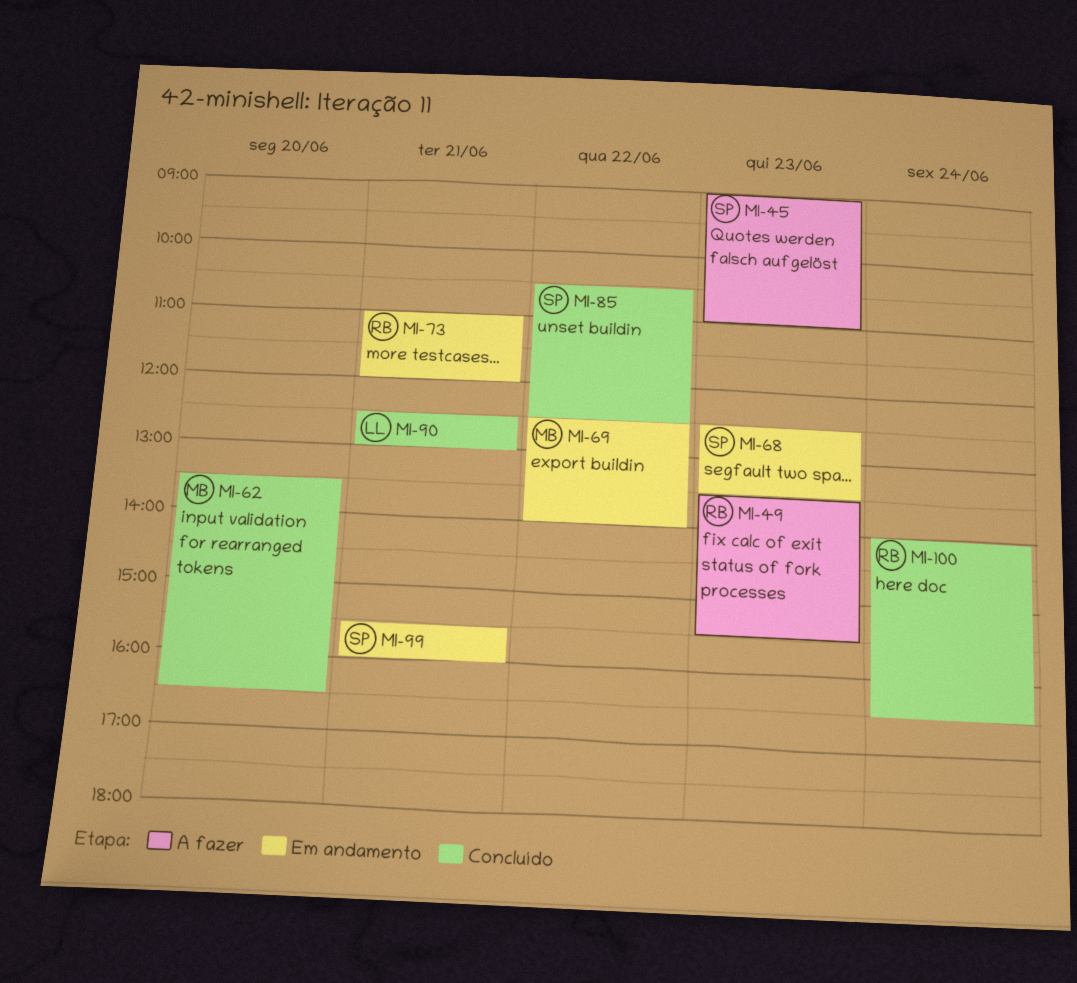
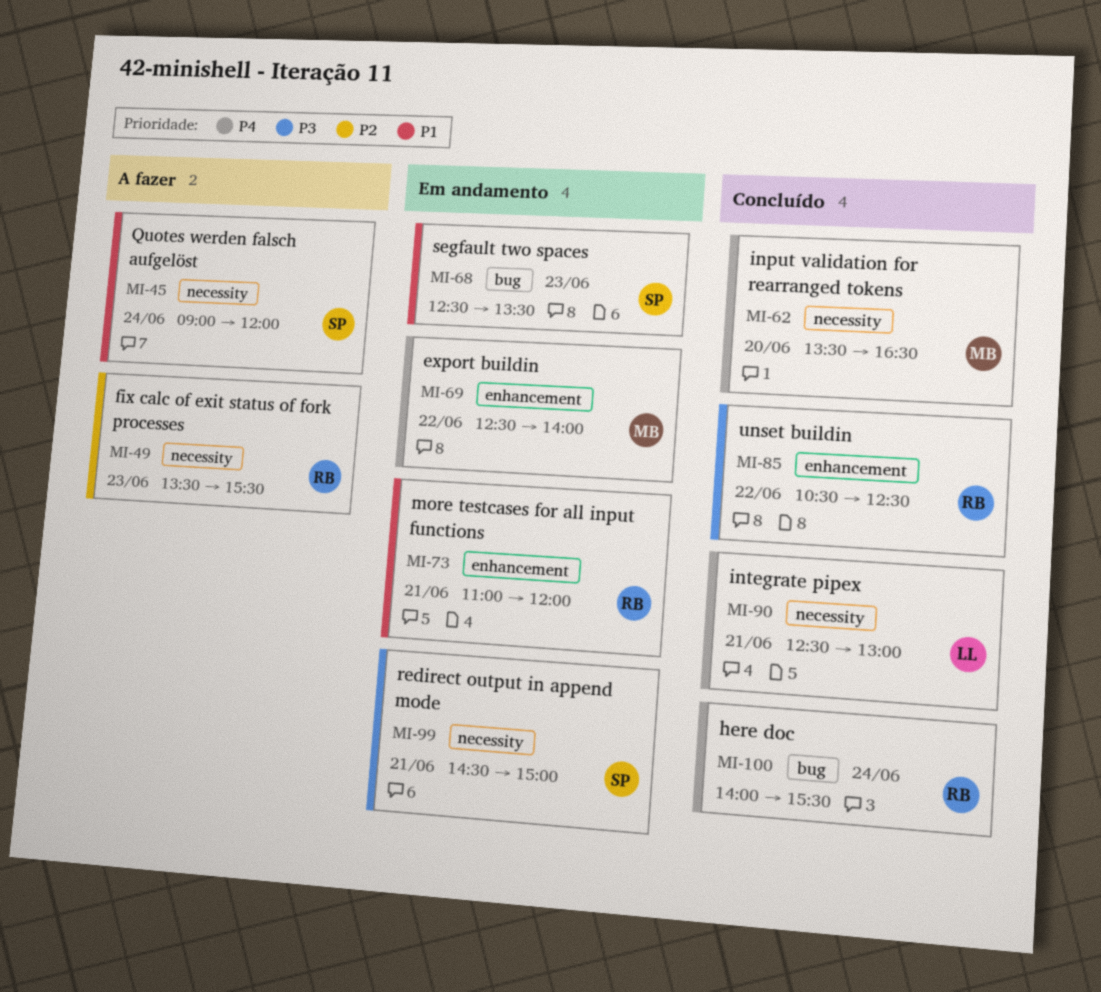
MI-45, day: Jun 23 -> Jun 24
MI-45, ends: 11:00 -> 12:00
MI-85, owner: SP -> RB
MI-99, begins: 15:30 -> 14:30
MI-99, ends: 16:00 -> 15:00
MI-100, ends: 16:30 -> 15:30

